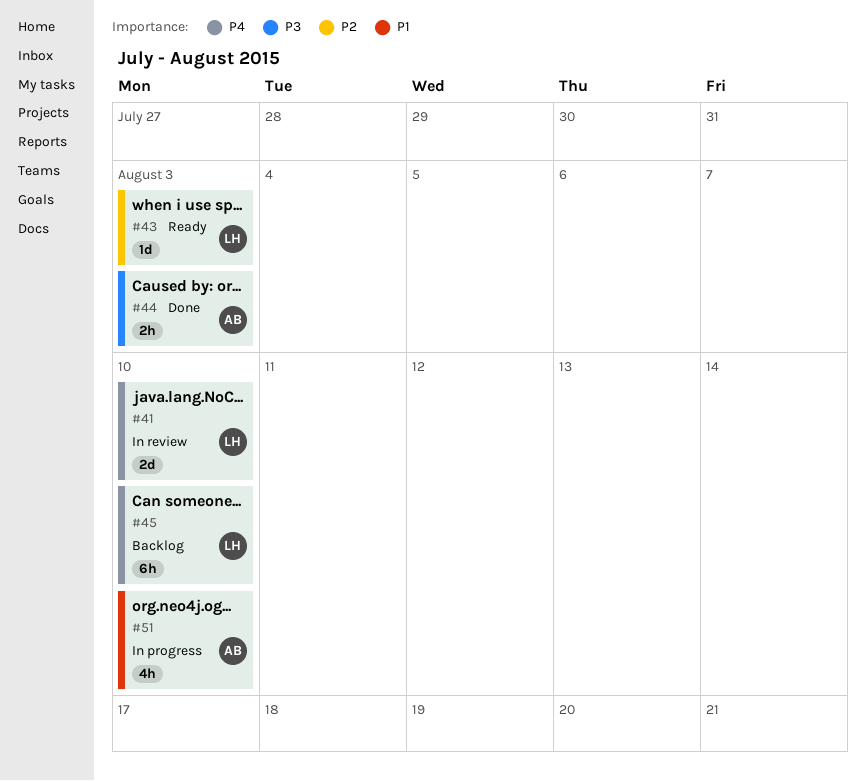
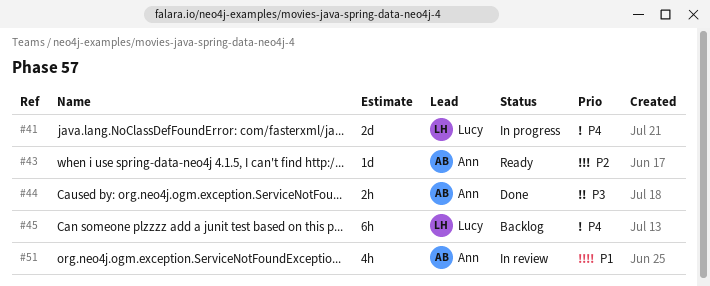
#41, status: In review -> In progress
#43, owner: Lucy -> Ann
#51, status: In progress -> In review

